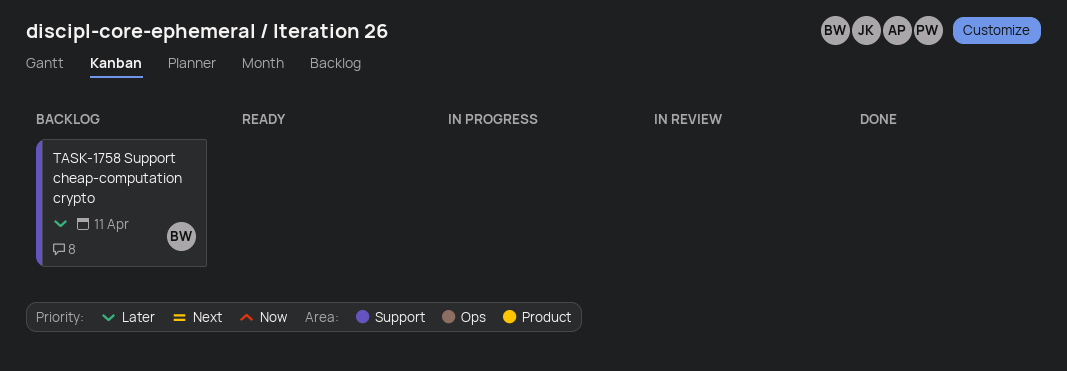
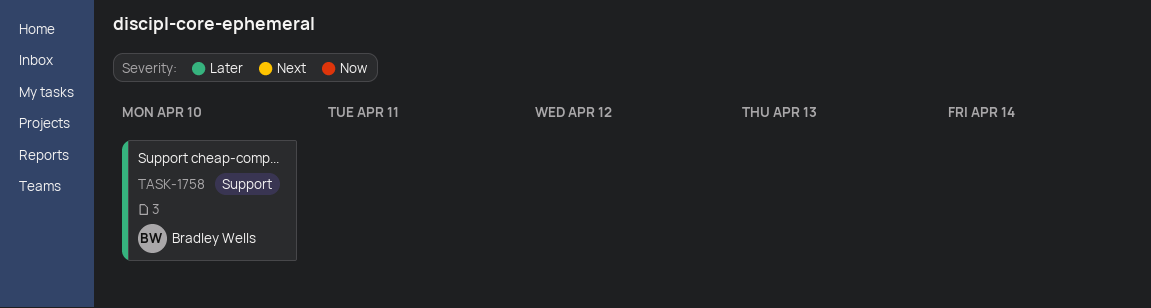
TASK-1758, due: Apr 11 -> Apr 10

